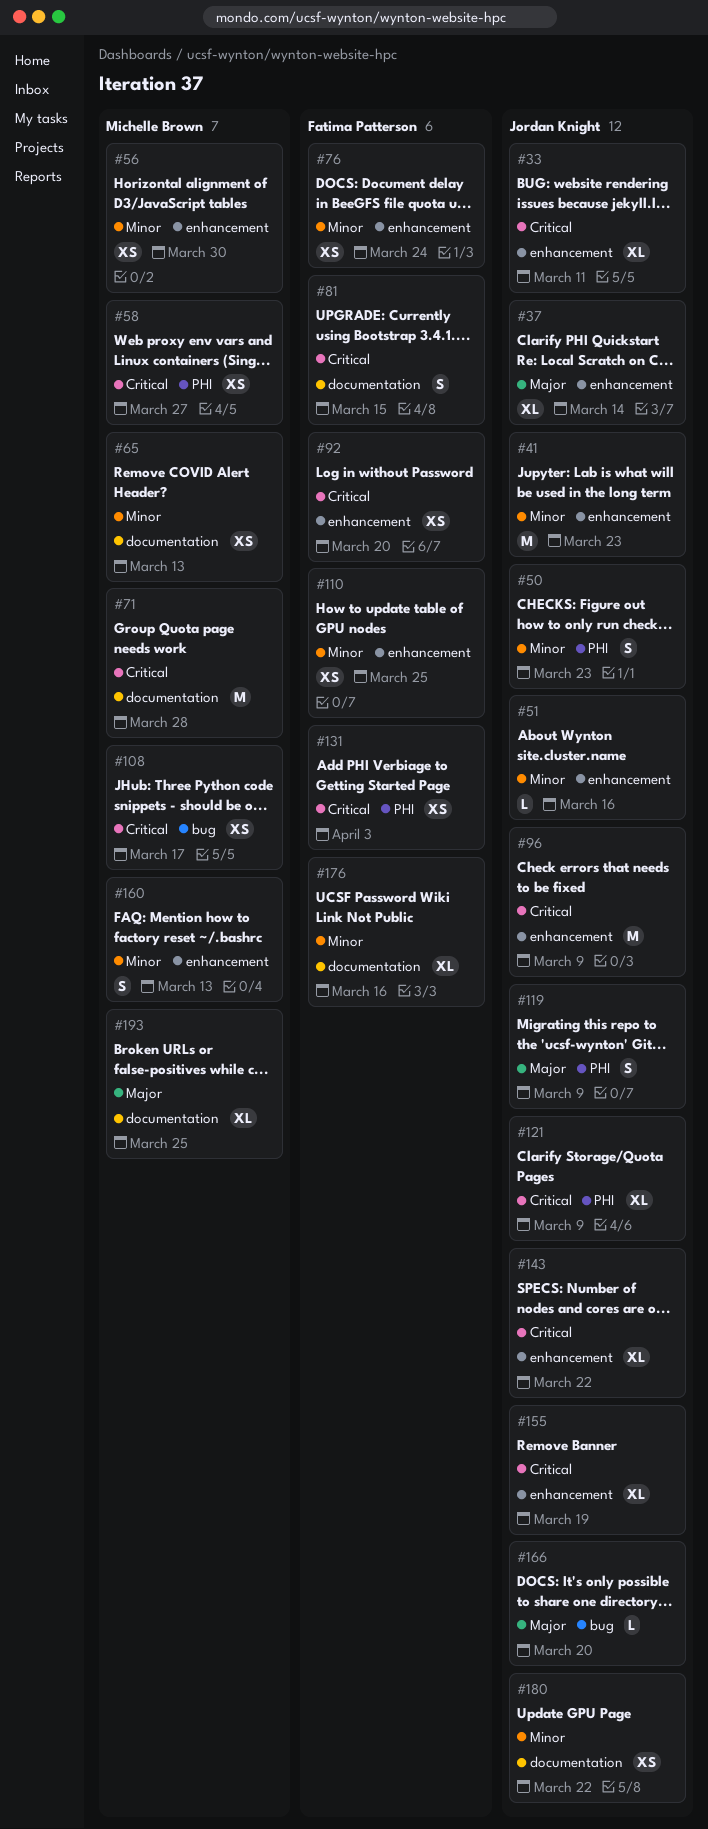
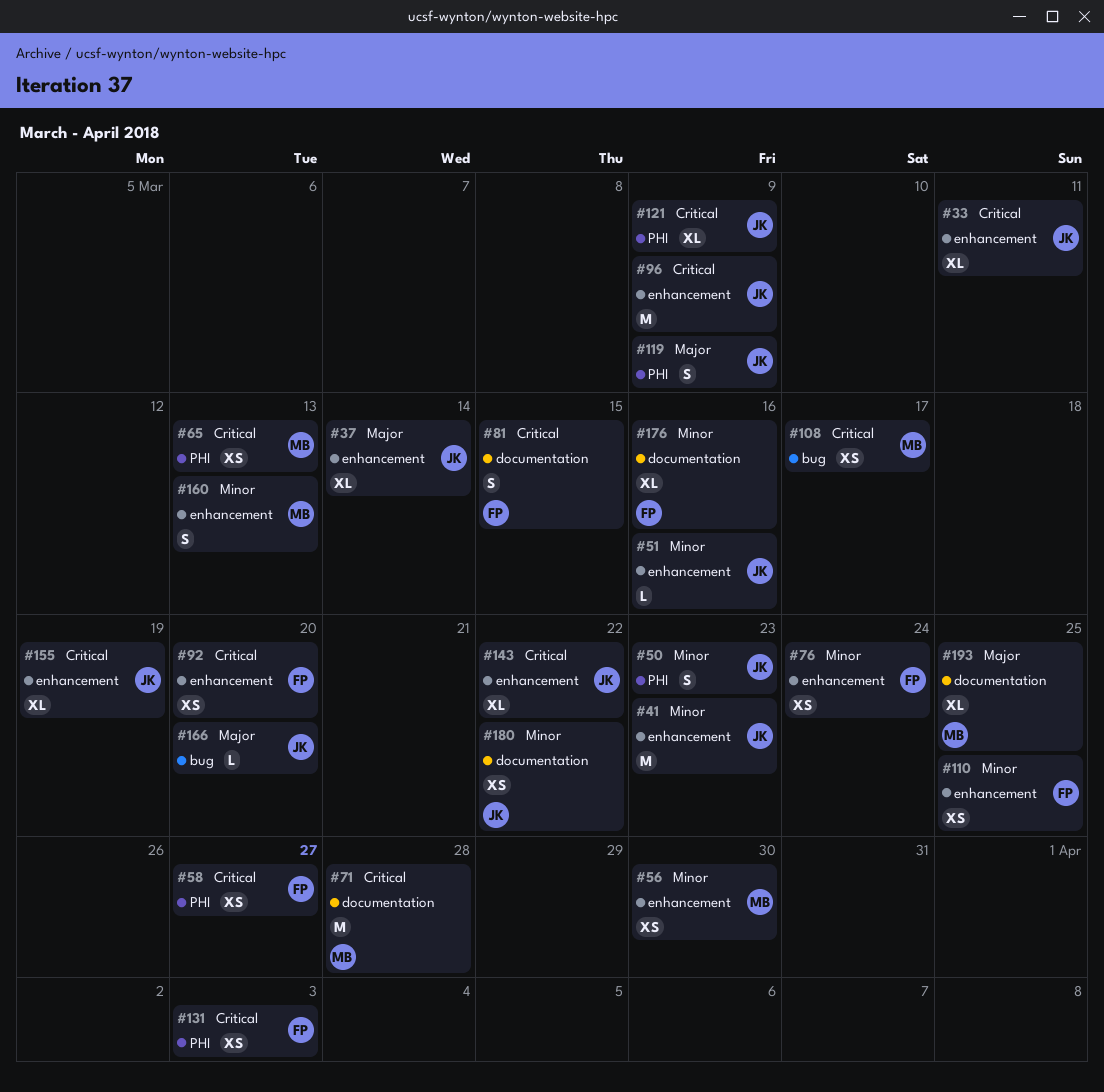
#58, owner: Michelle Brown -> Fatima Patterson
#65, priority: Minor -> Critical
#65, label: documentation -> PHI

